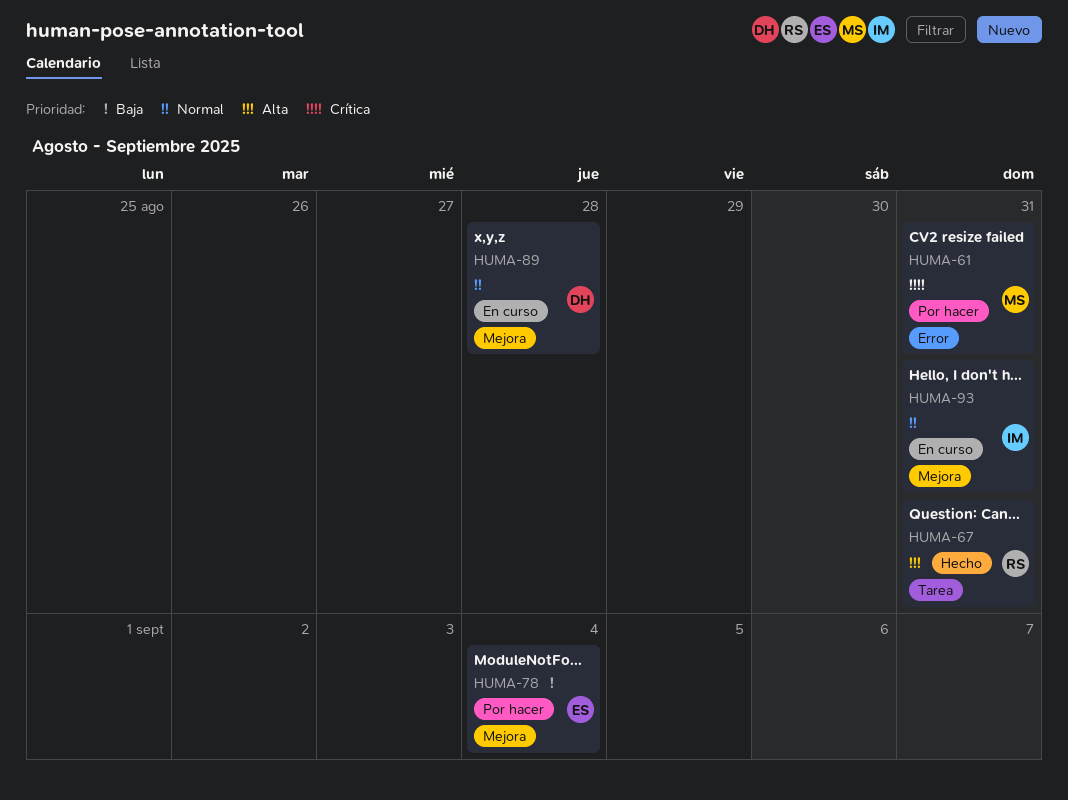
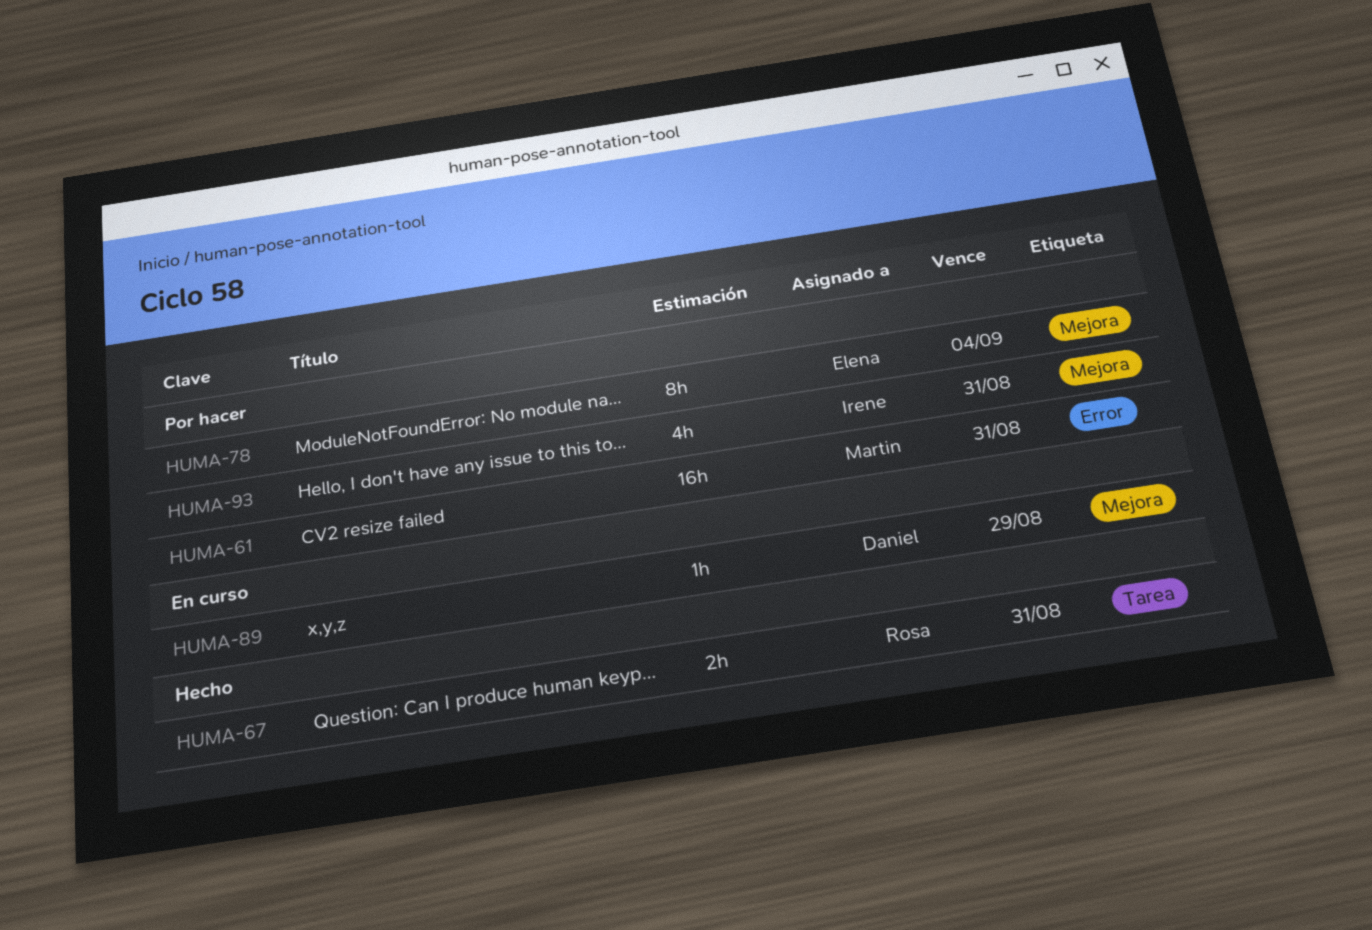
HUMA-89, due: Aug 28 -> Aug 29
HUMA-93, status: En curso -> Por hacer

